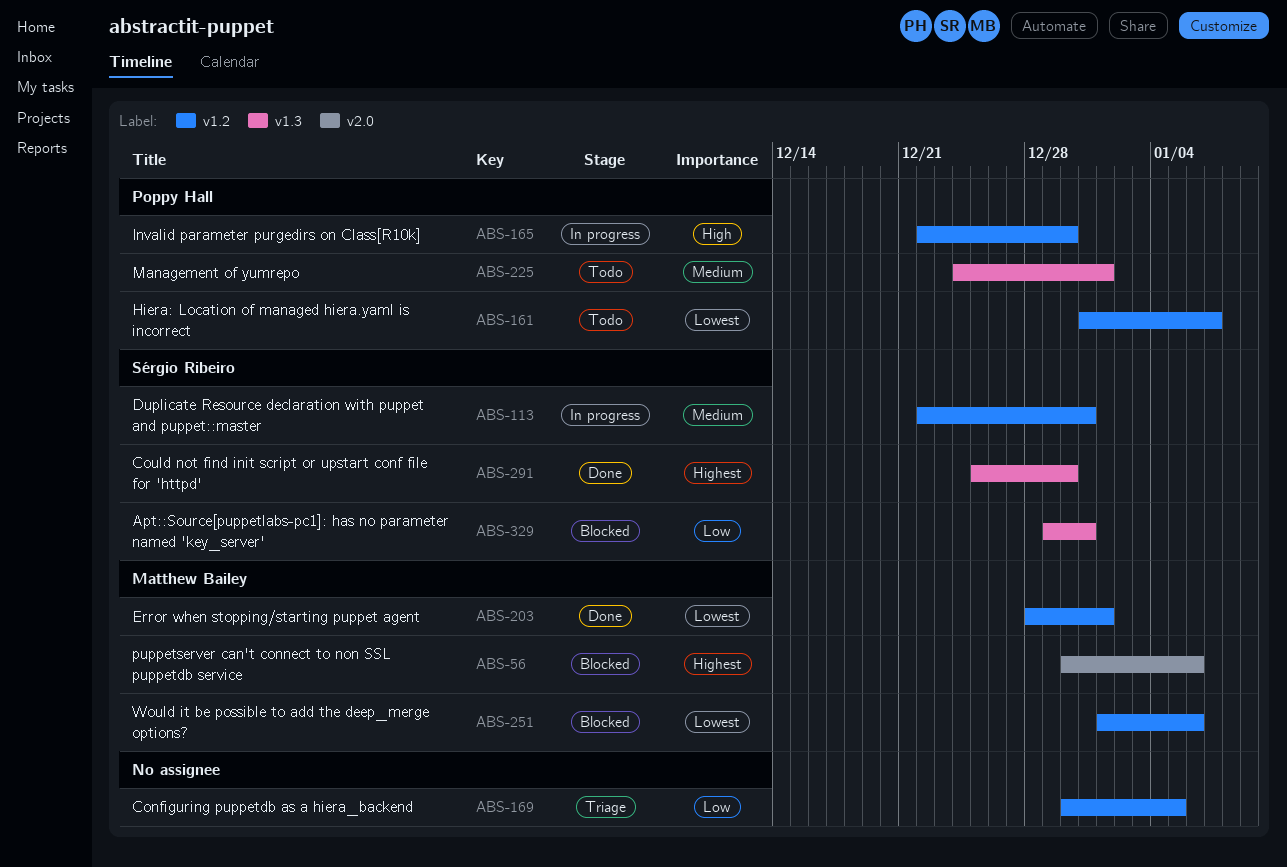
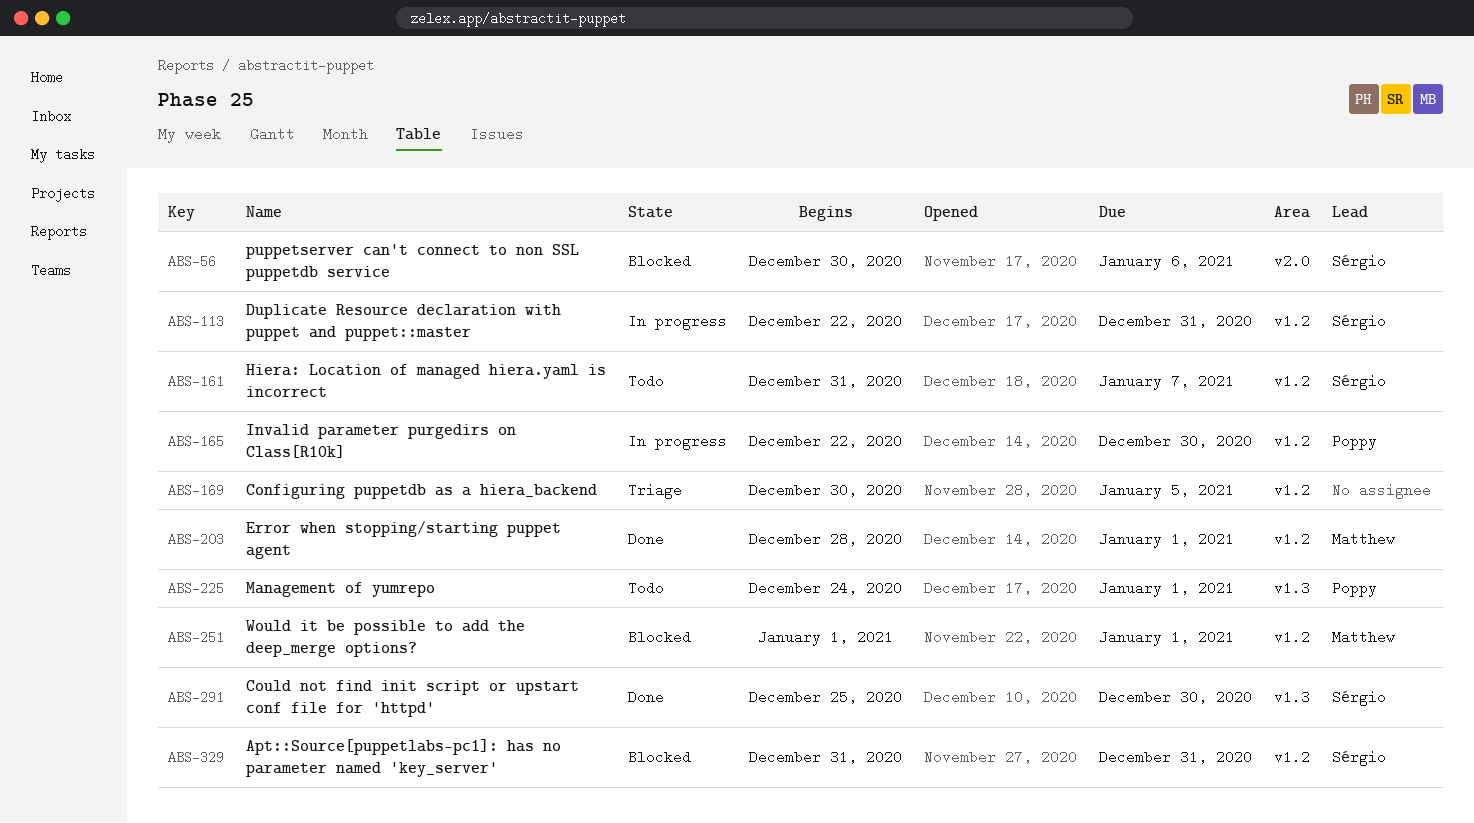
ABS-56, owner: Matthew Bailey -> Sérgio Ribeiro
ABS-161, owner: Poppy Hall -> Sérgio Ribeiro
ABS-251, due: Jan 6 -> Jan 1
ABS-329, label: v1.3 -> v1.2
ABS-329, start: Dec 29 -> Dec 31

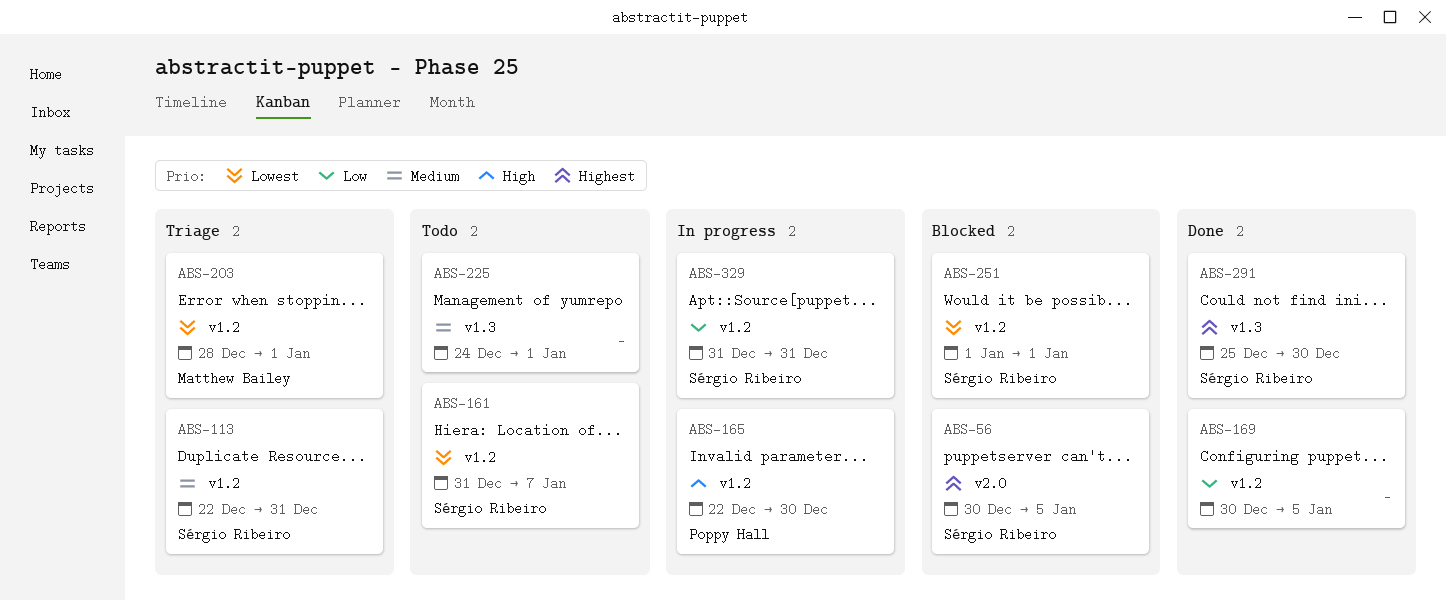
ABS-56, due: Jan 6 -> Jan 5
ABS-113, status: In progress -> Triage
ABS-169, status: Triage -> Done
ABS-203, status: Done -> Triage
ABS-225, owner: Poppy Hall -> none
ABS-251, owner: Matthew Bailey -> Sérgio Ribeiro
ABS-329, status: Blocked -> In progress

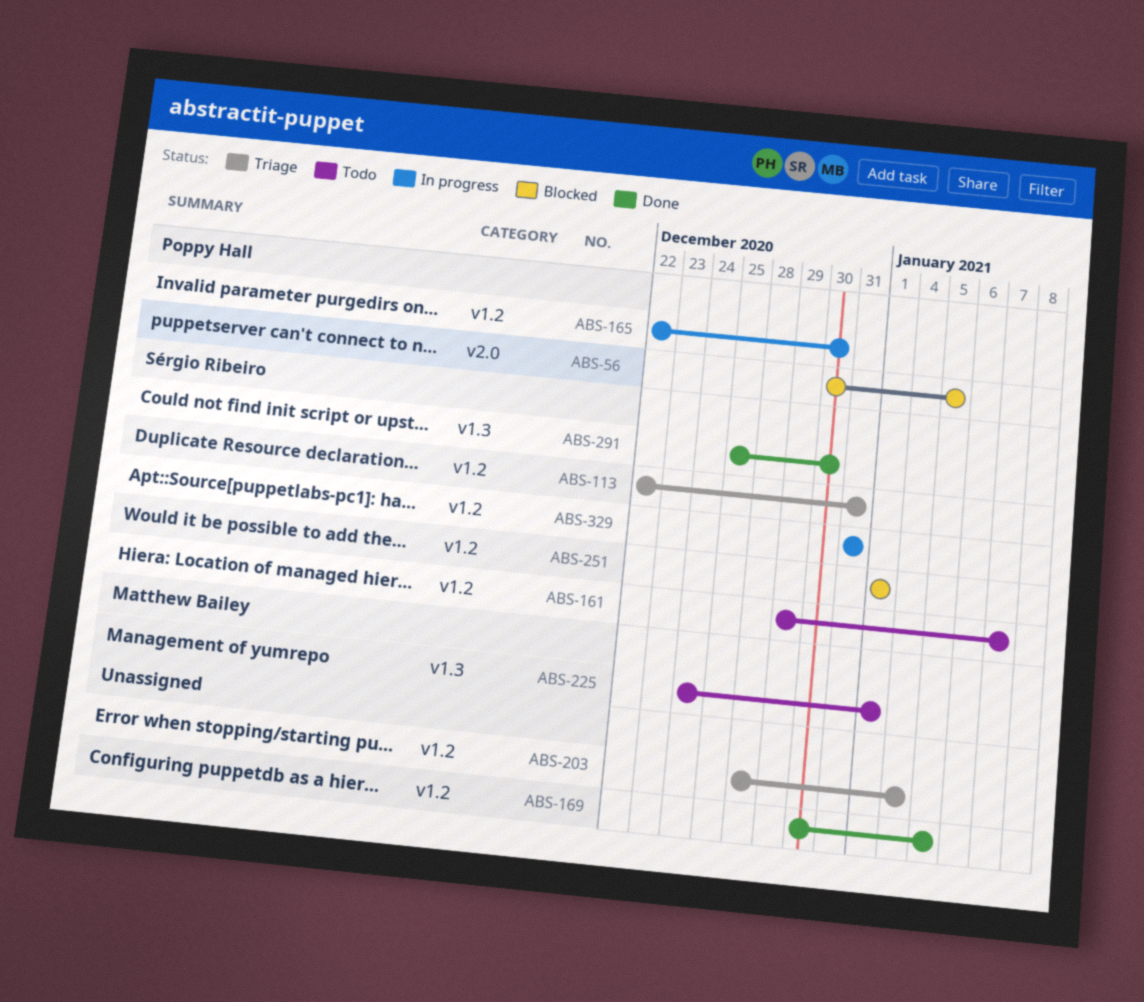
ABS-56, owner: Sérgio Ribeiro -> Poppy Hall
ABS-161, start: Dec 31 -> Dec 29
ABS-203, owner: Matthew Bailey -> none
ABS-203, due: Jan 1 -> Jan 4
ABS-225, owner: none -> Matthew Bailey

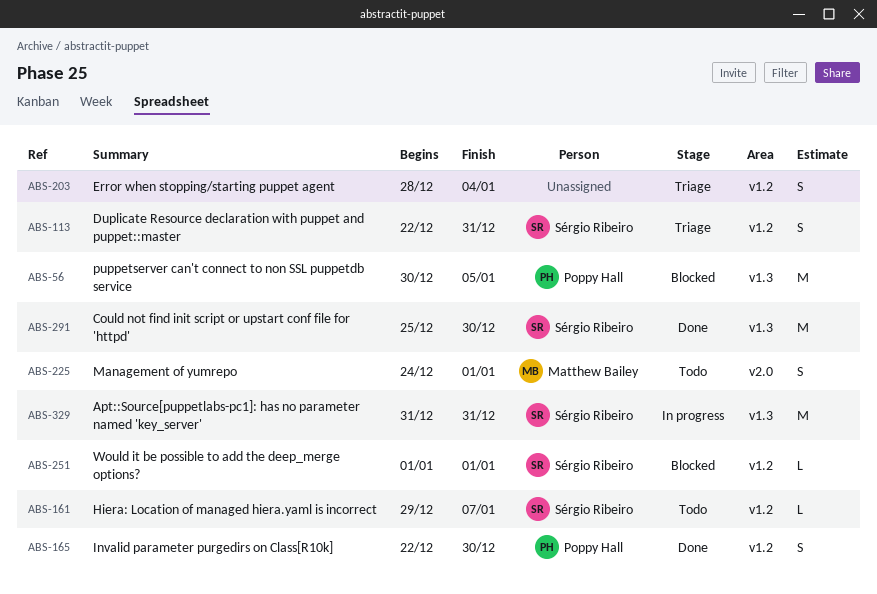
ABS-56, label: v2.0 -> v1.3
ABS-165, status: In progress -> Done
ABS-169: present -> none
ABS-225, label: v1.3 -> v2.0
ABS-329, label: v1.2 -> v1.3

